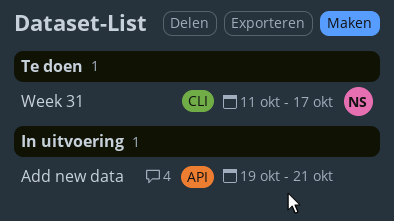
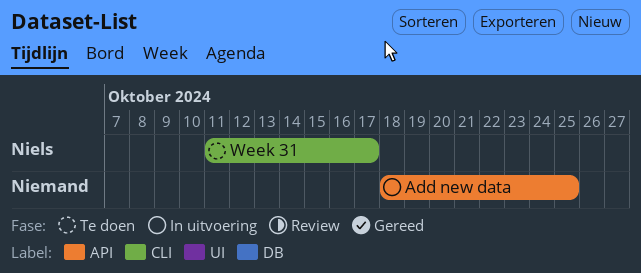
Add new data, start: Oct 19 -> Oct 18
Add new data, due: Oct 21 -> Oct 25

